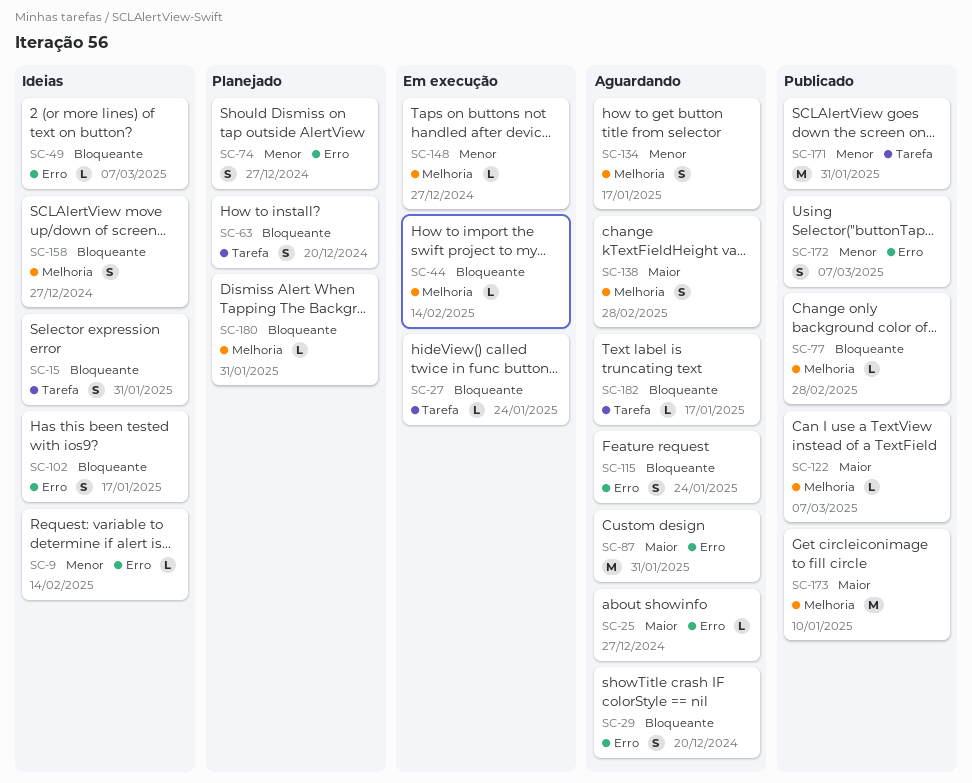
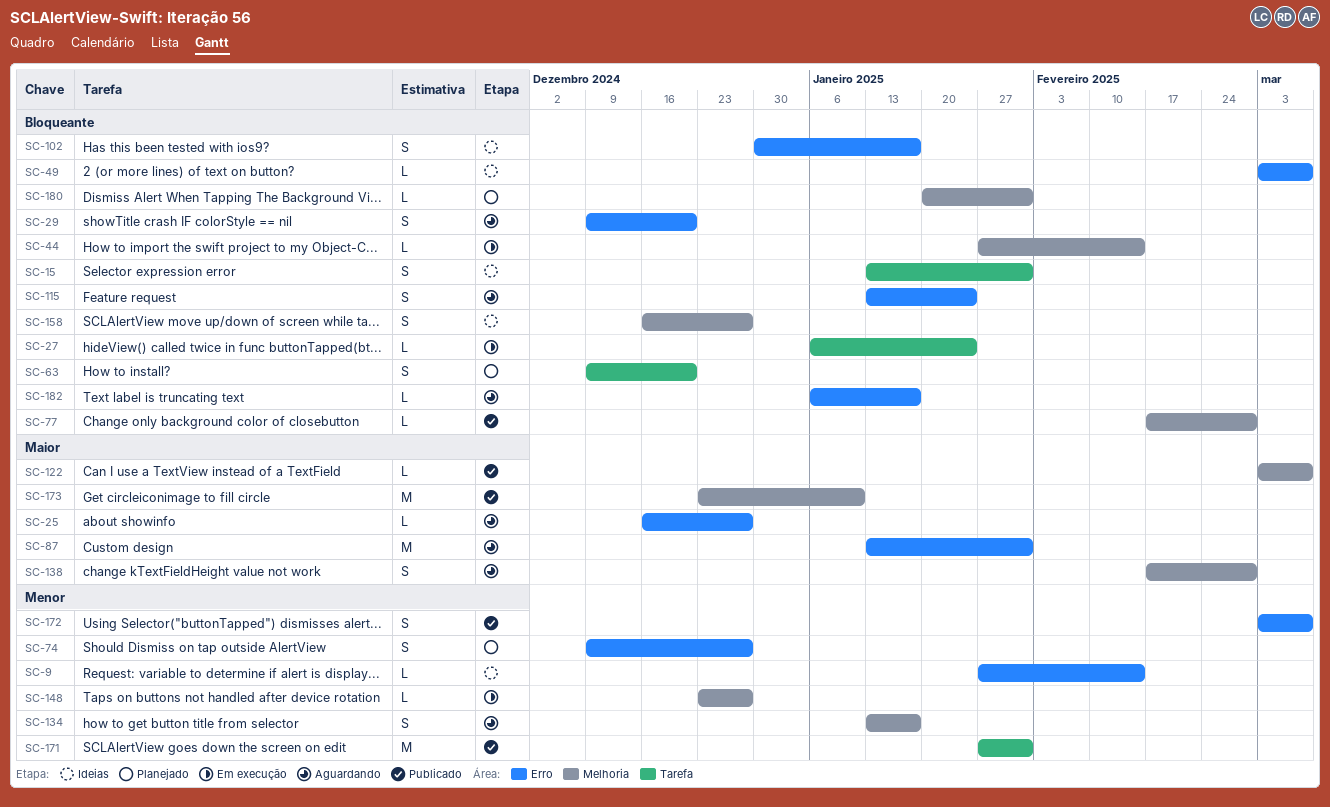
SC-182, label: Tarefa -> Erro

